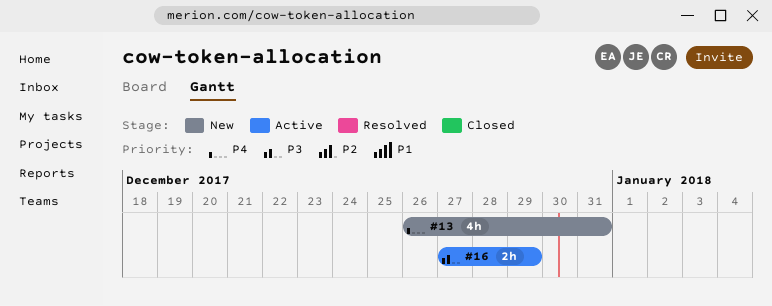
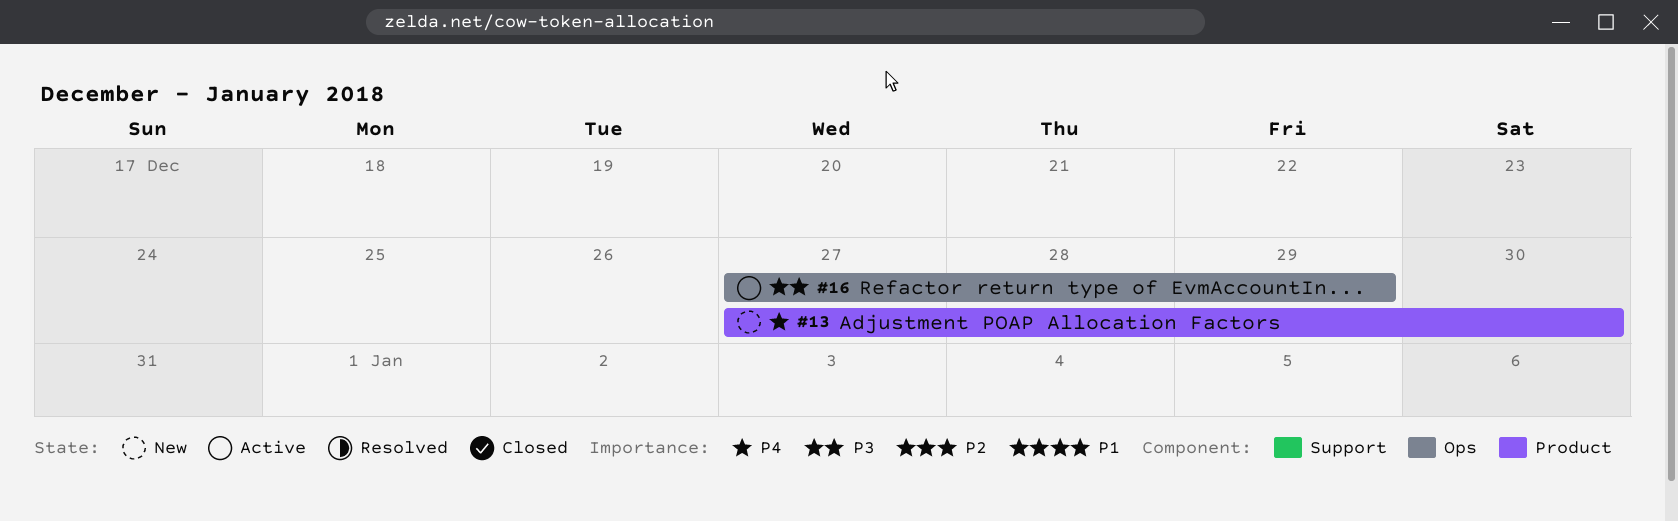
#13, start: Dec 26 -> Dec 27
#13, due: Dec 31 -> Dec 30

